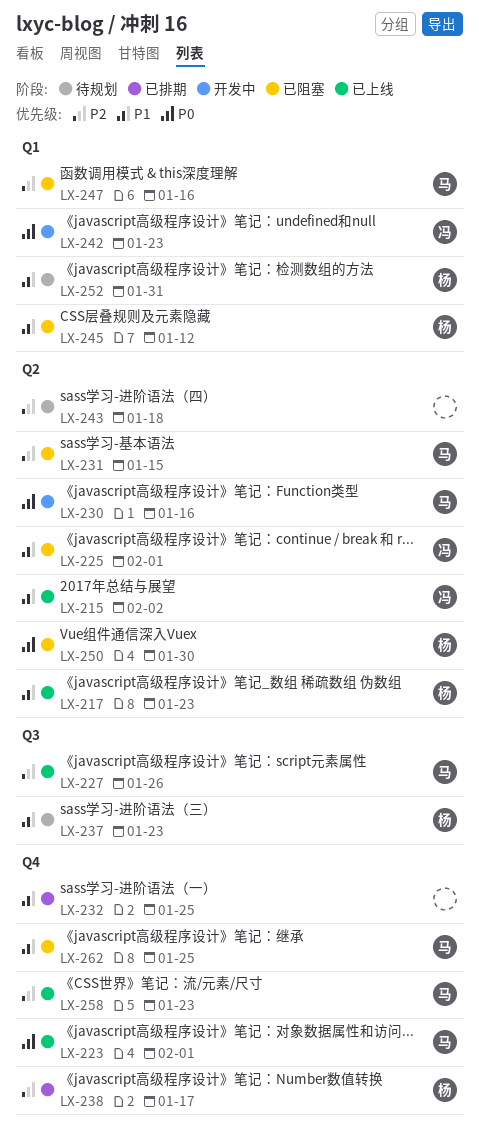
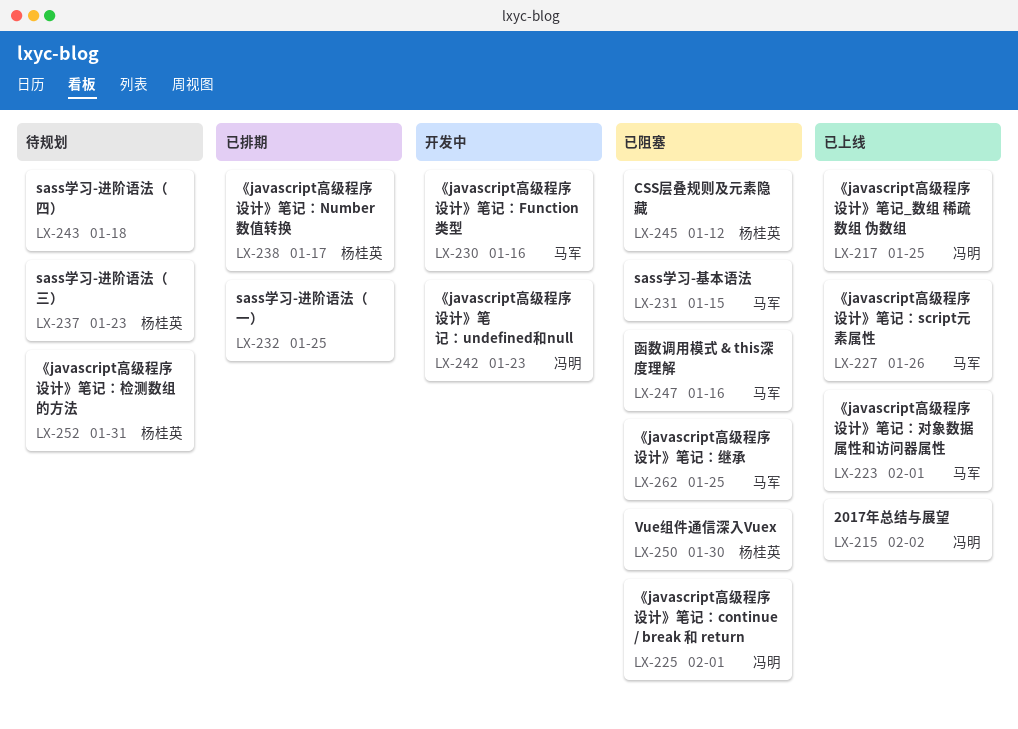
LX-217, owner: 杨桂英 -> 冯明
LX-217, due: Jan 23 -> Jan 25
LX-258: present -> none

